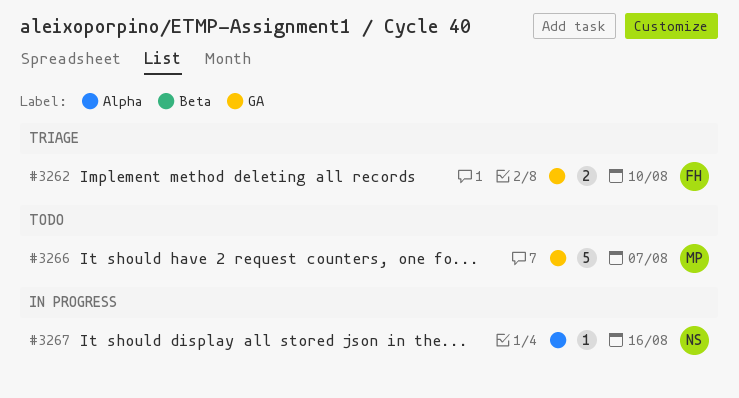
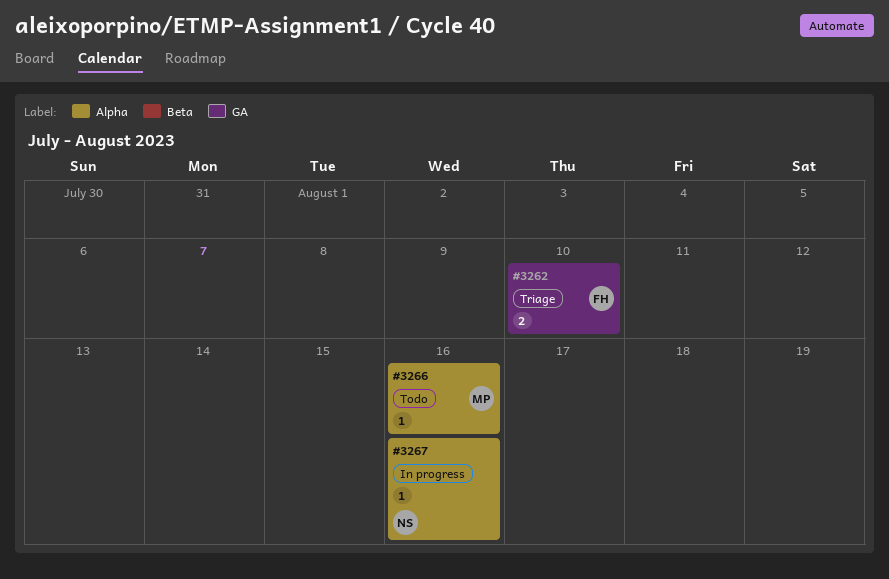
#3266, label: GA -> Alpha
#3266, estimate: 5 -> 1
#3266, due: Aug 7 -> Aug 16

